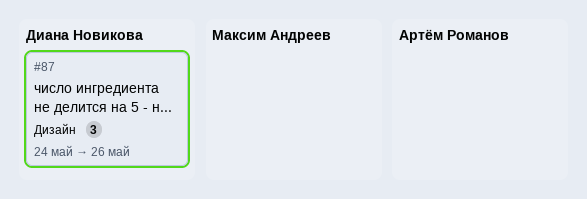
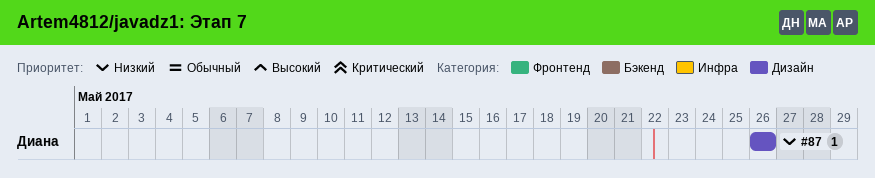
#87, estimate: 3 -> 1
#87, start: May 24 -> May 26

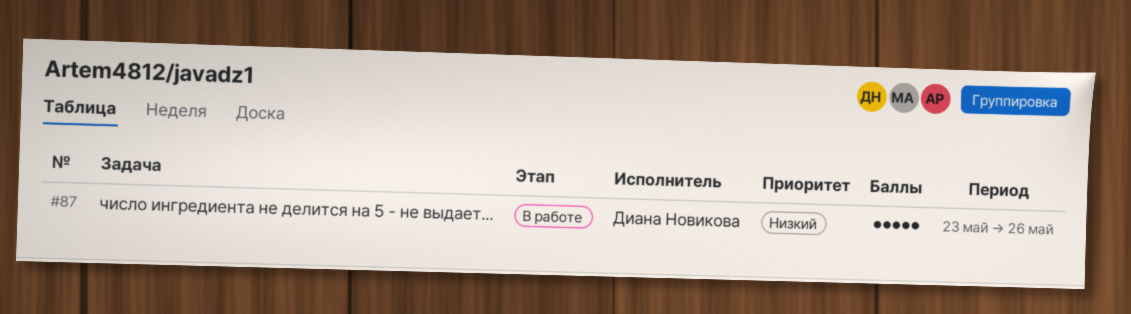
#87, estimate: 1 -> 5
#87, start: May 26 -> May 23

